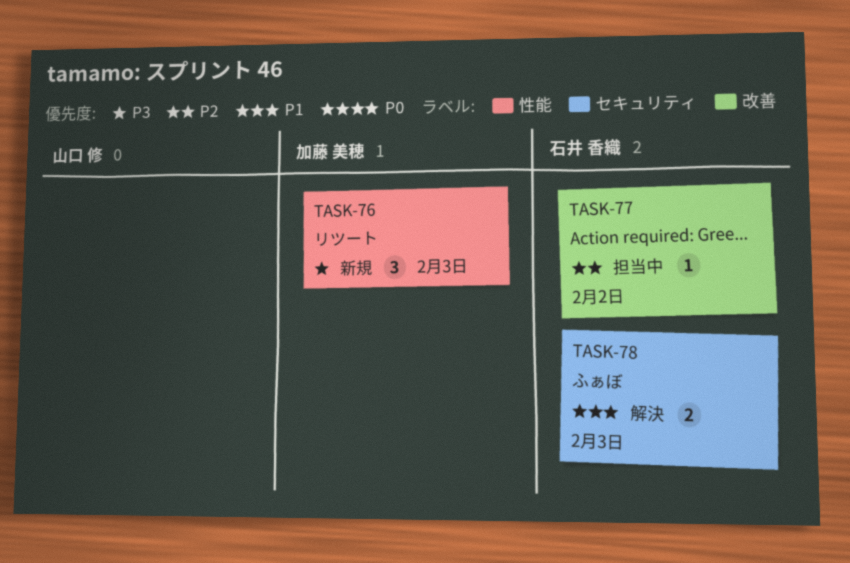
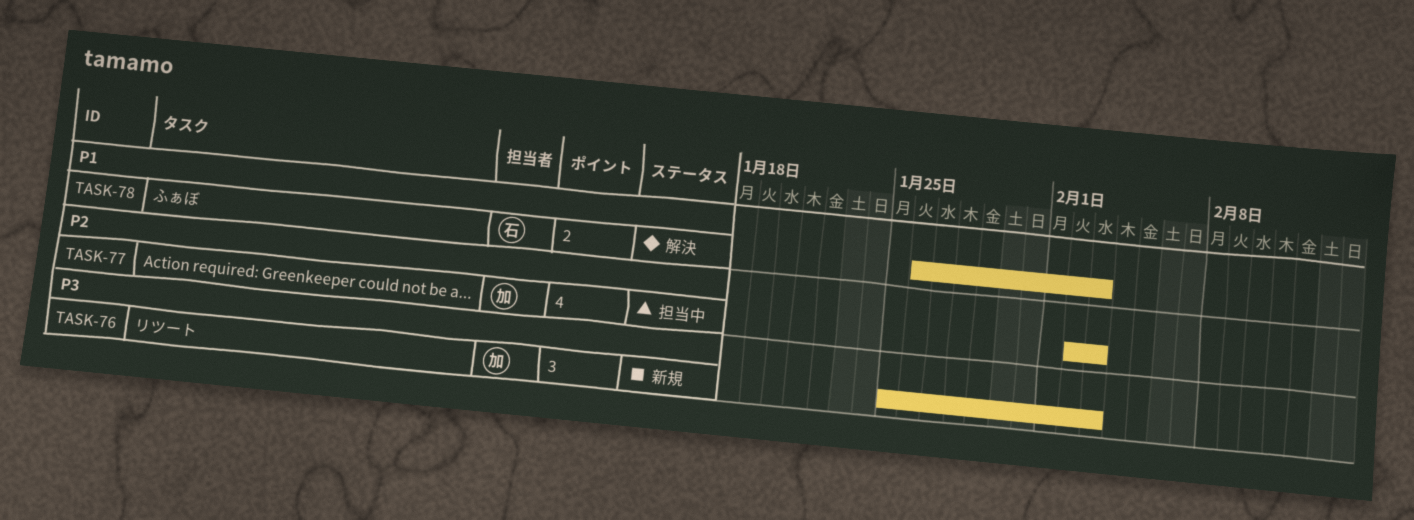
TASK-77, owner: 石井 香織 -> 加藤 美穂
TASK-77, estimate: 1 -> 4
TASK-77, due: Feb 2 -> Feb 3

